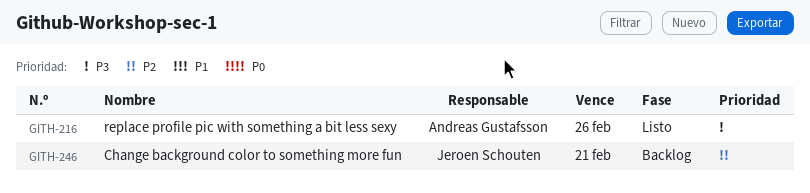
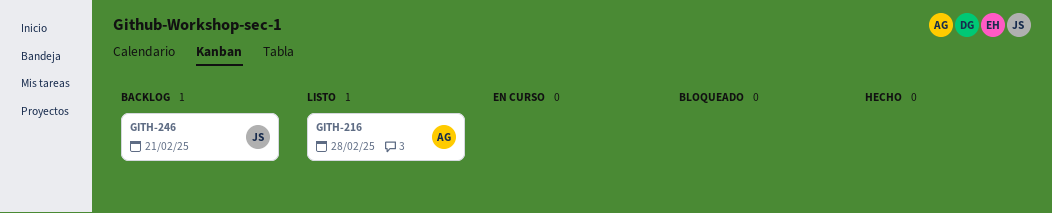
GITH-216, due: Feb 26 -> Feb 28

